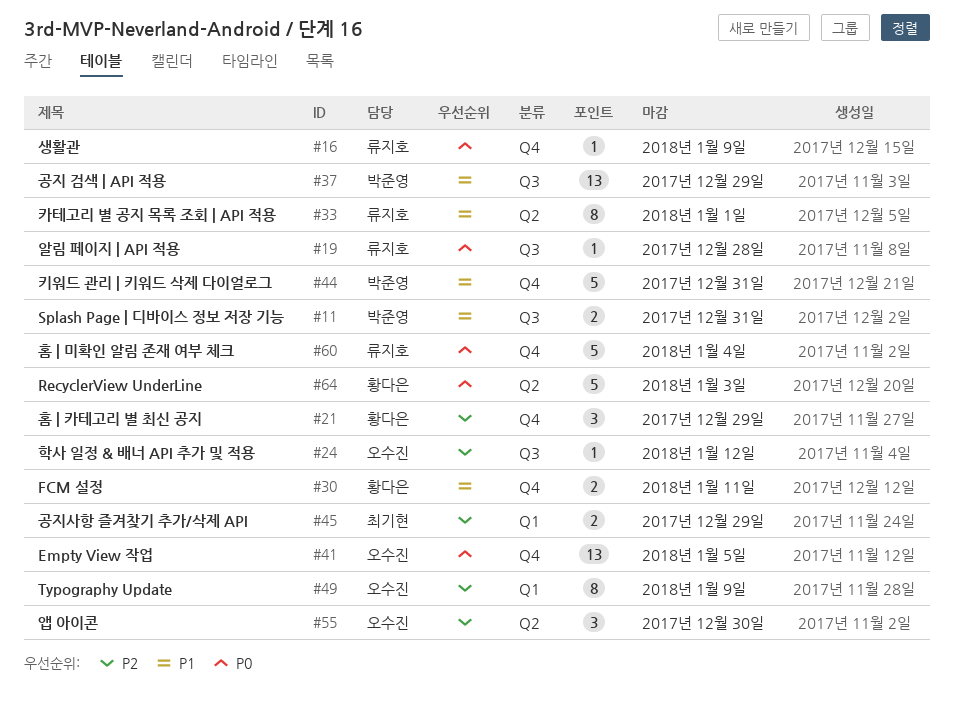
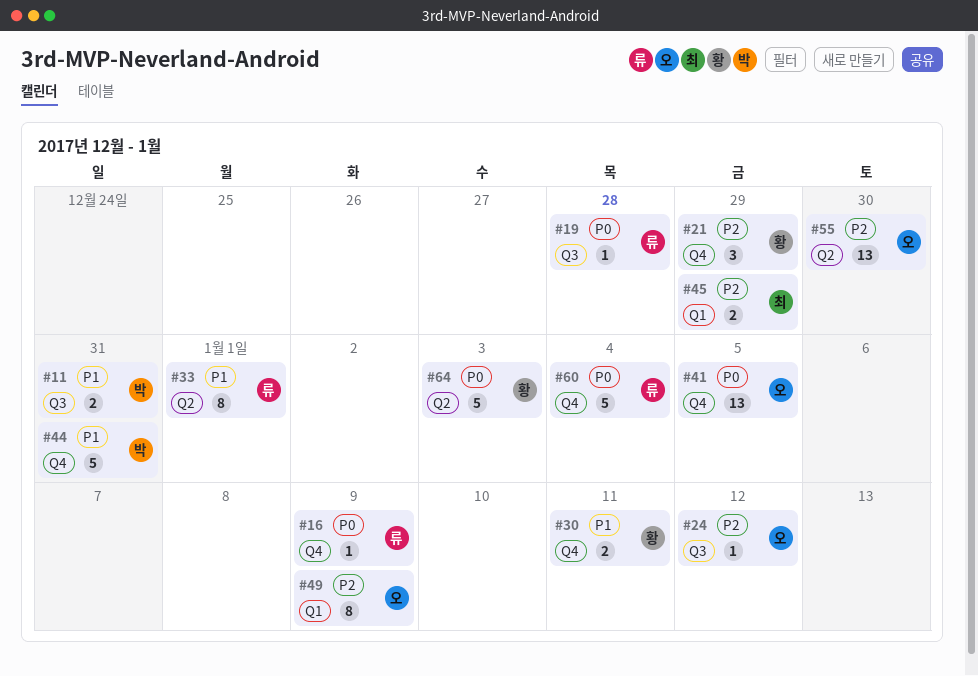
#37: present -> none
#55, estimate: 3 -> 13

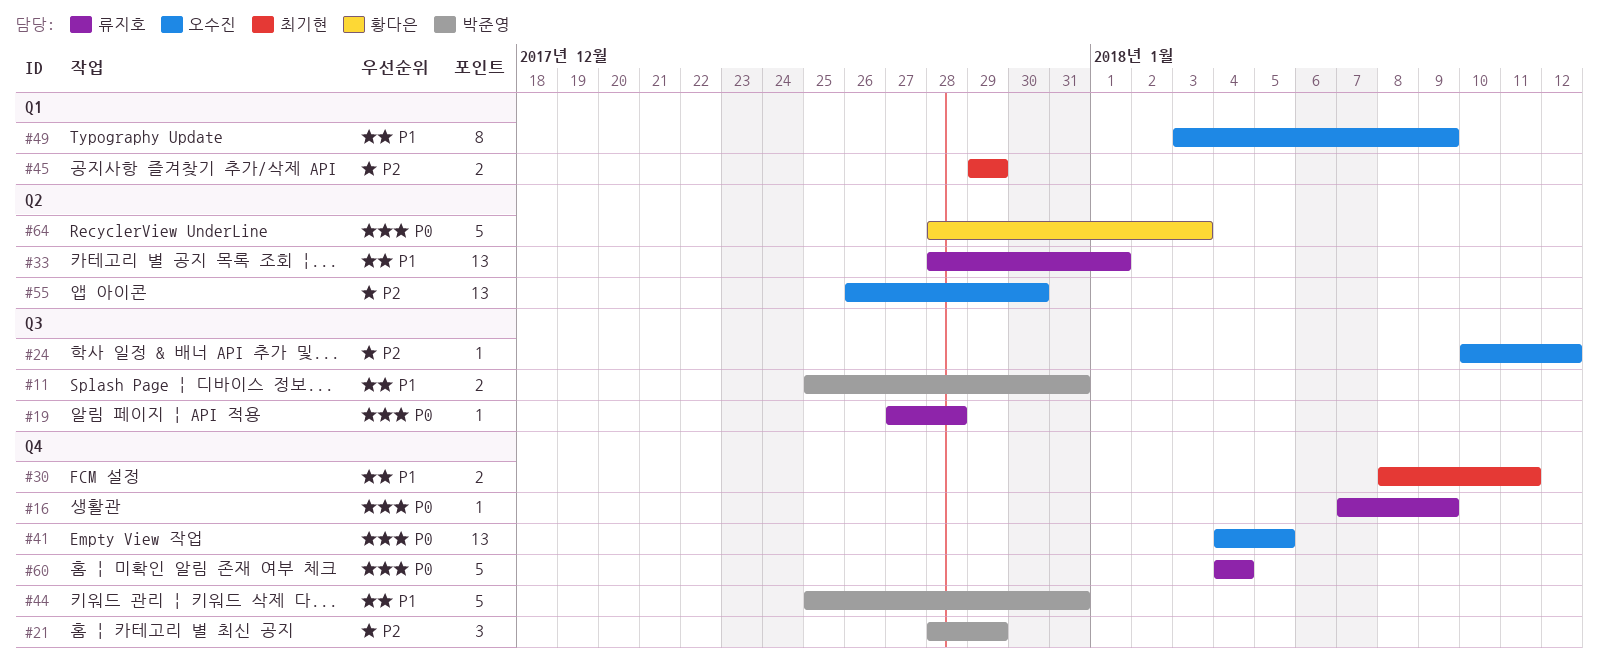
#21, owner: 황다은 -> 박준영
#30, owner: 황다은 -> 최기현
#33, estimate: 8 -> 13
#49, priority: P2 -> P1

